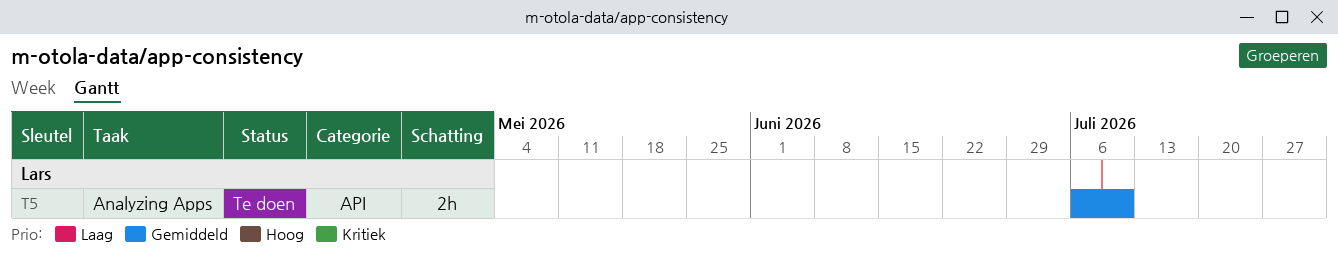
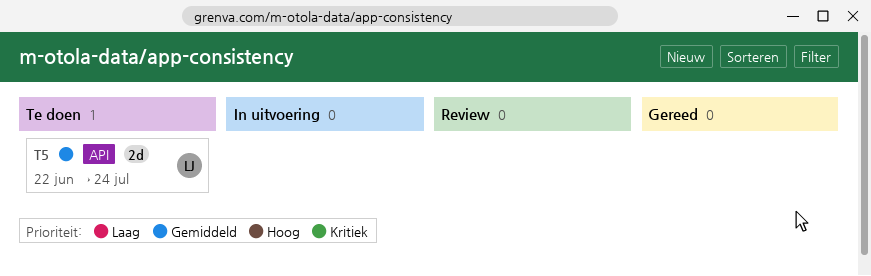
T5, estimate: 2h -> 2d
T5, start: Jul 6 -> Jun 22
T5, due: Jul 10 -> Jul 24

